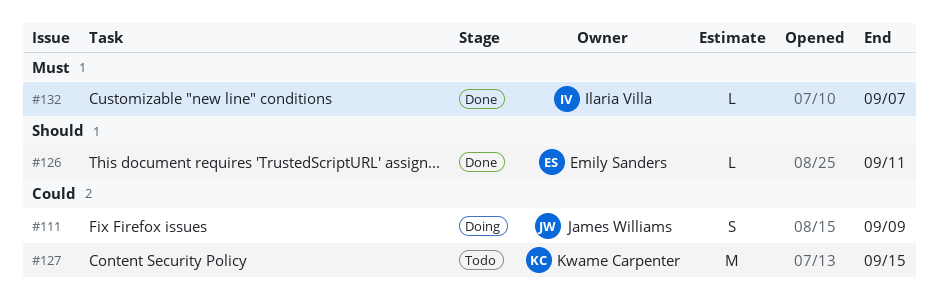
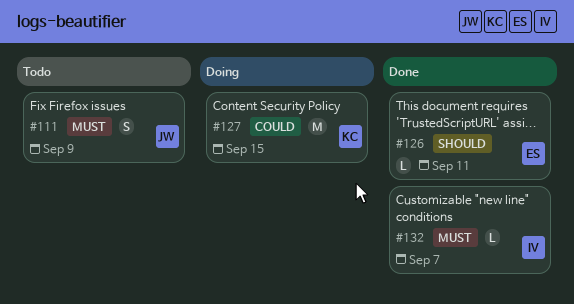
#111, status: Doing -> Todo
#111, priority: Could -> Must
#127, status: Todo -> Doing

